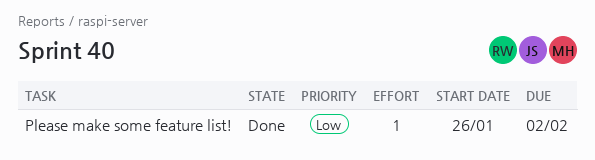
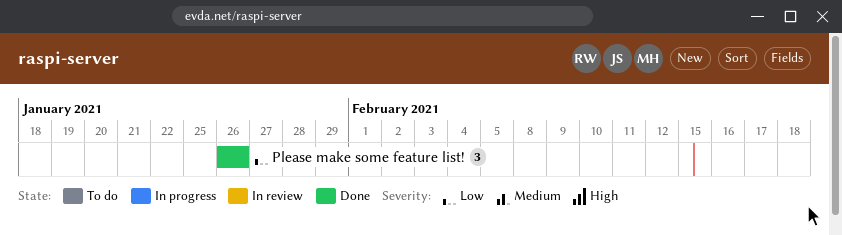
Please make some feature list!, estimate: 1 -> 3
Please make some feature list!, due: Feb 2 -> Jan 26

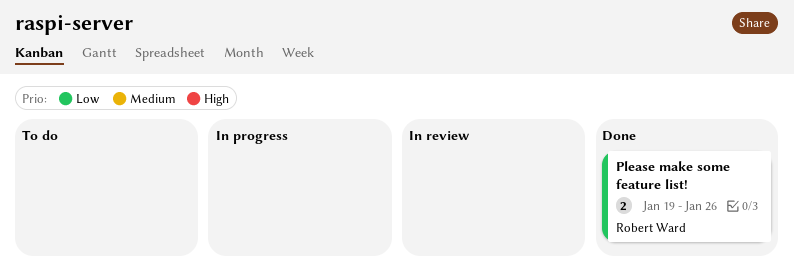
Please make some feature list!, estimate: 3 -> 2
Please make some feature list!, start: Jan 26 -> Jan 19

